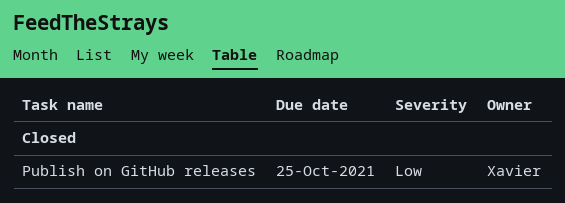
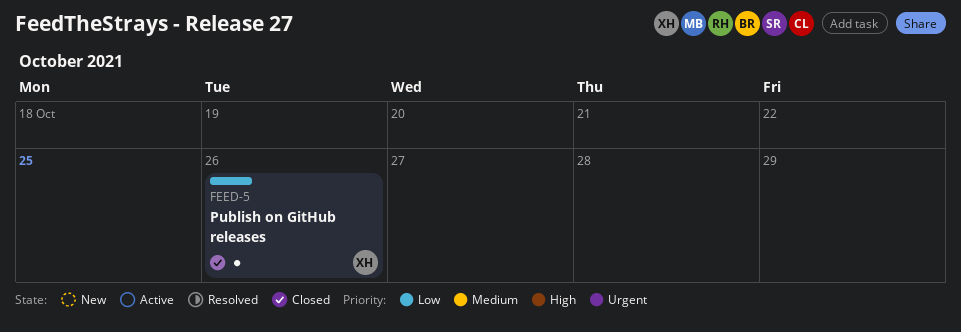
Publish on GitHub releases, due: Oct 25 -> Oct 26

